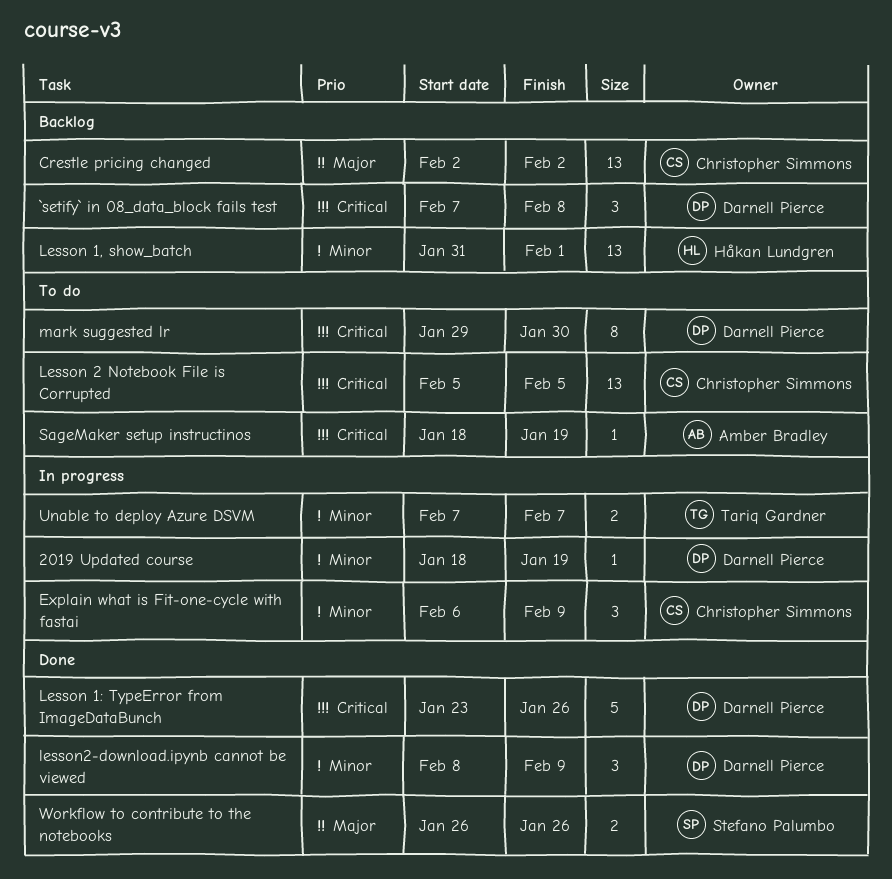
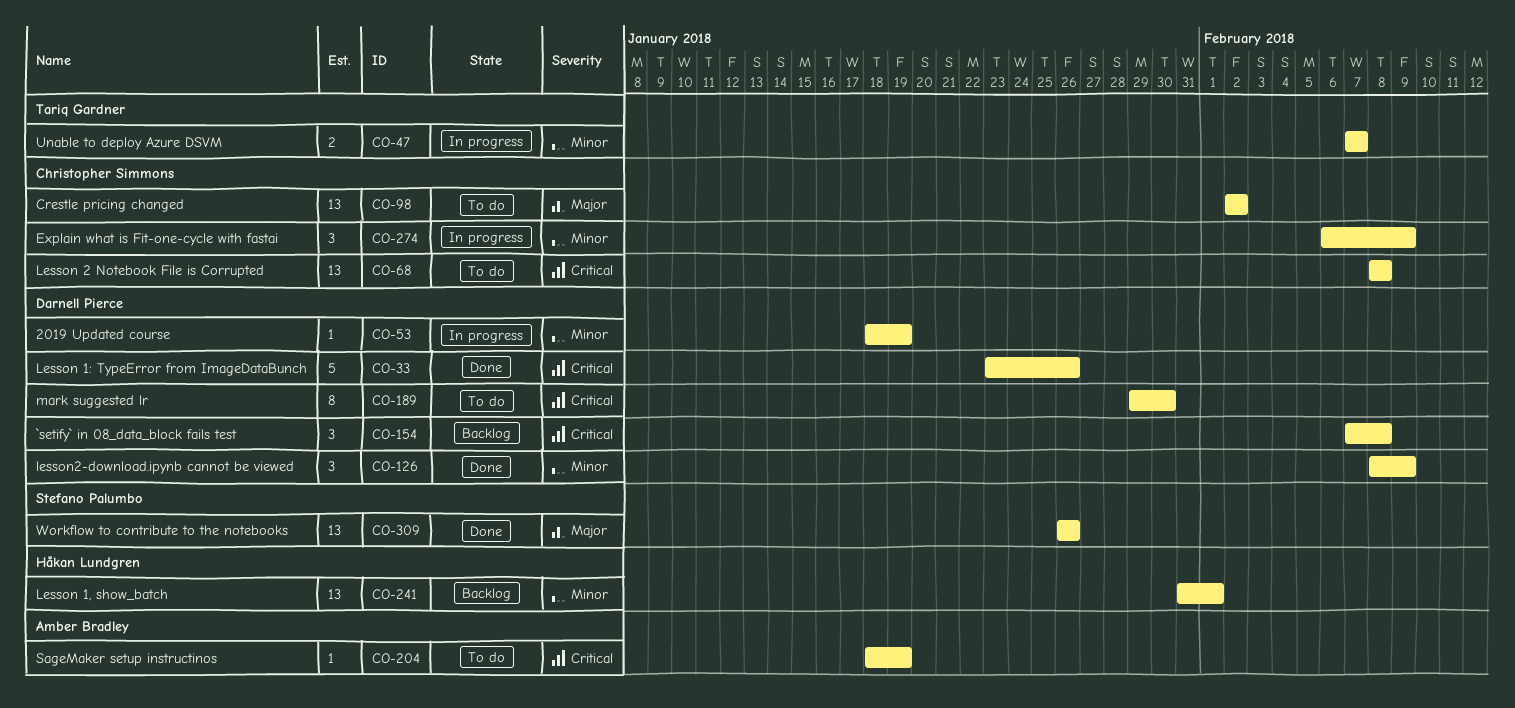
Crestle pricing changed, status: Backlog -> To do
Lesson 2 Notebook File is Corrupted, start: Feb 5 -> Feb 8
Lesson 2 Notebook File is Corrupted, due: Feb 5 -> Feb 8
Workflow to contribute to the notebooks, estimate: 2 -> 13

